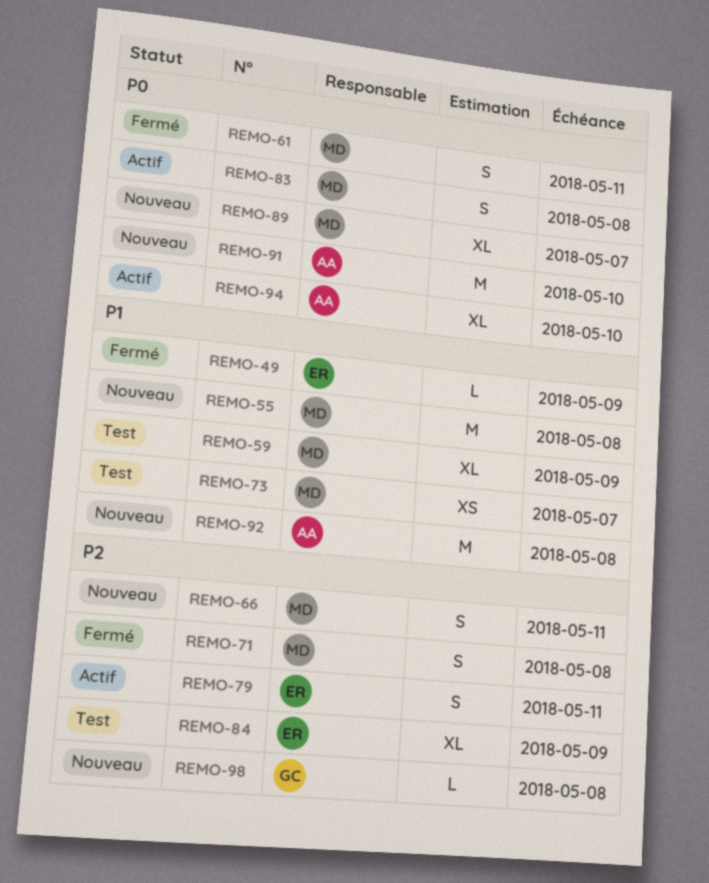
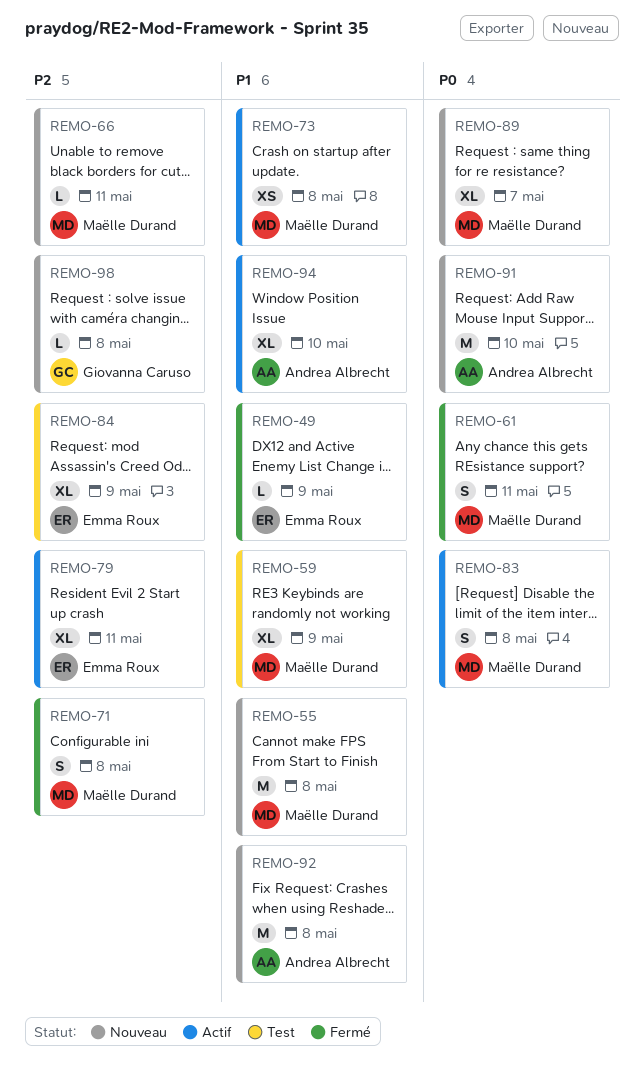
REMO-66, estimate: S -> L
REMO-73, status: Test -> Actif
REMO-73, due: May 7 -> May 8
REMO-79, estimate: S -> XL
REMO-94, priority: P0 -> P1

